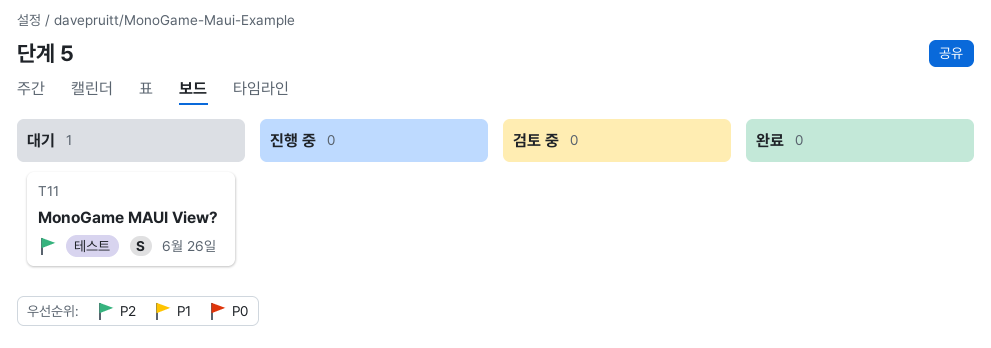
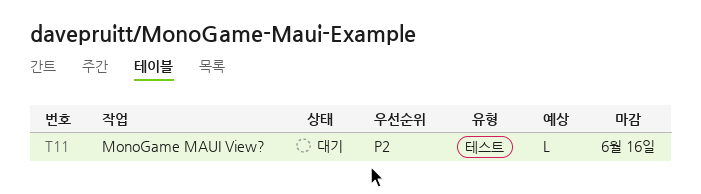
T11, estimate: S -> L
T11, due: Jun 26 -> Jun 16

